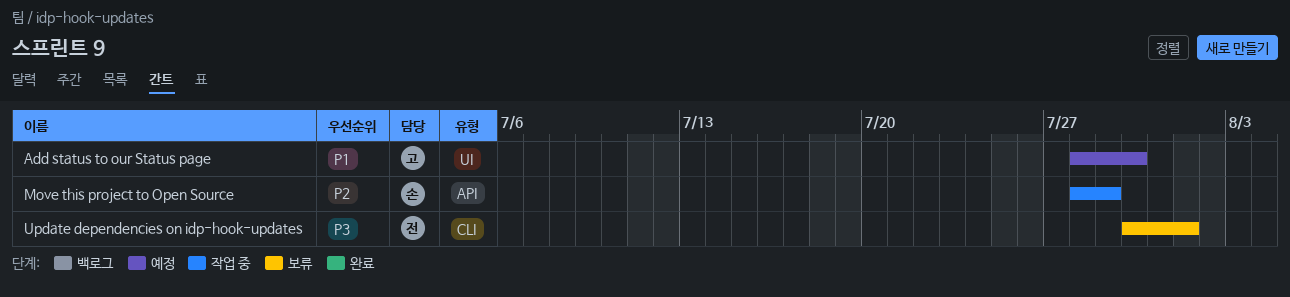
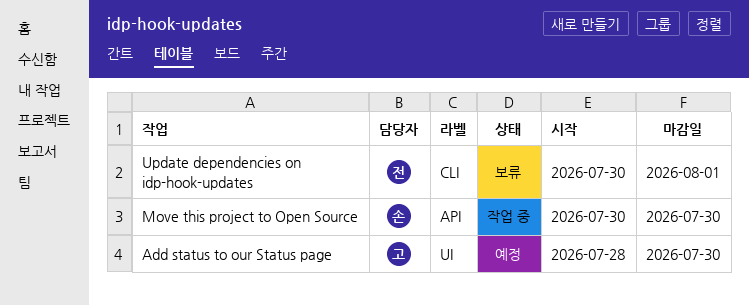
Move this project to Open Source, start: Jul 28 -> Jul 30
Move this project to Open Source, due: Jul 29 -> Jul 30

